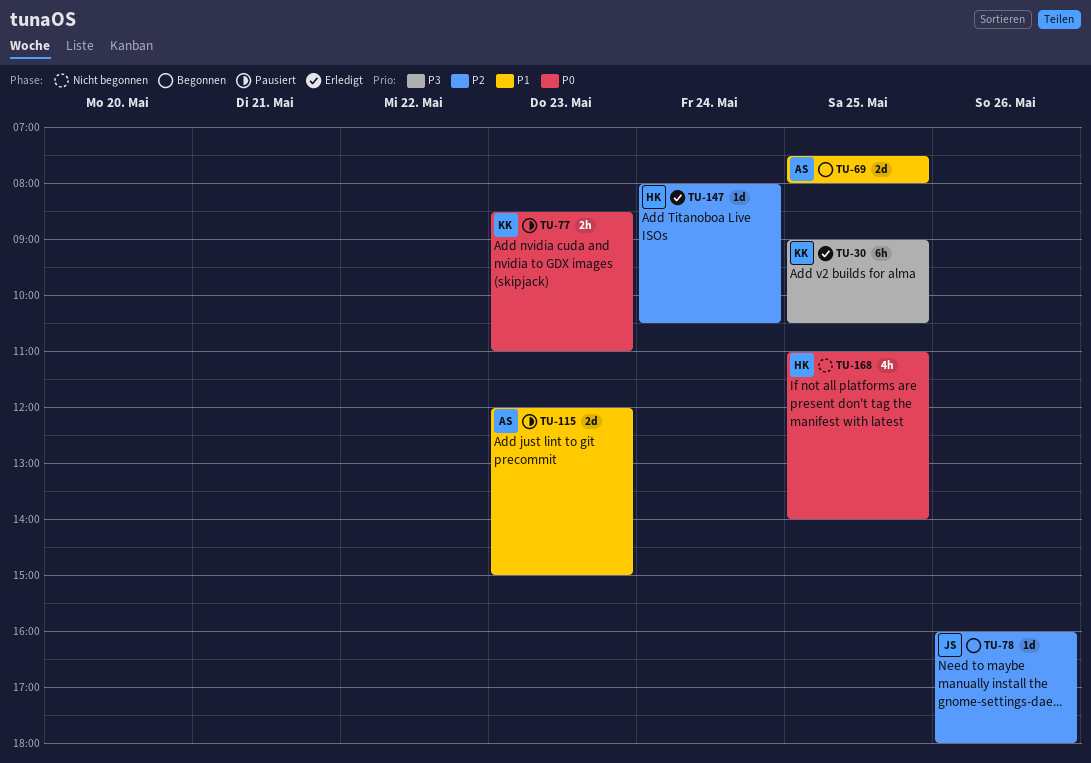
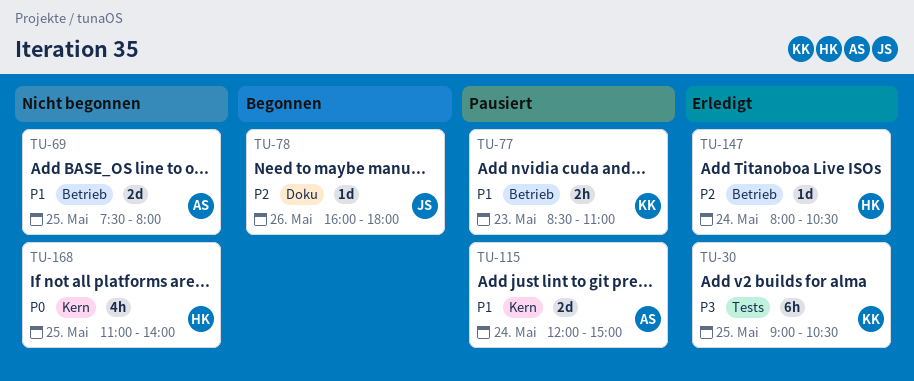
TU-69, status: Begonnen -> Nicht begonnen
TU-77, priority: P0 -> P1
TU-115, day: May 23 -> May 24

